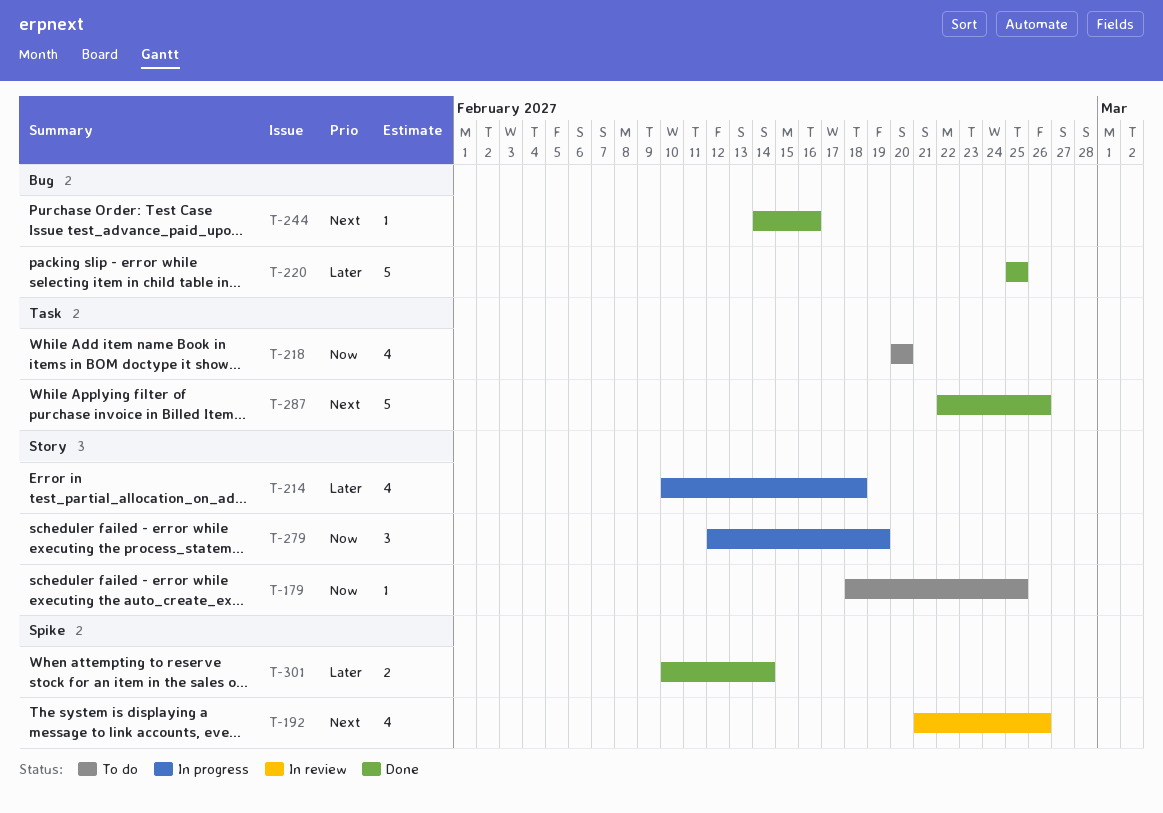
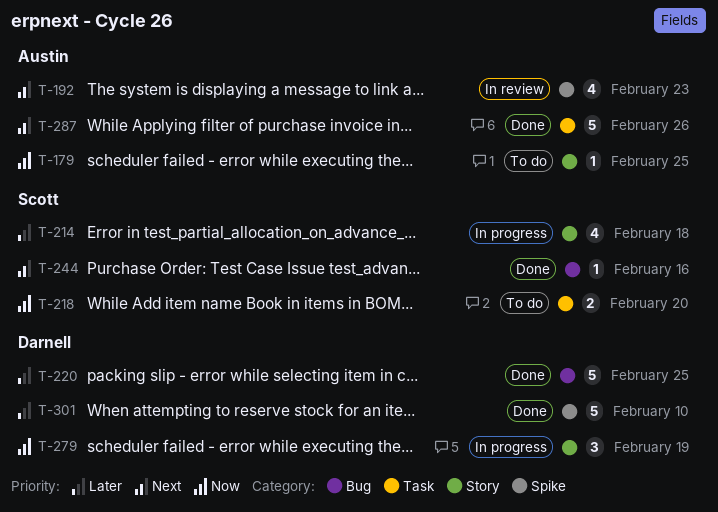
T-192, due: Feb 26 -> Feb 23
T-218, estimate: 4 -> 2
T-301, estimate: 2 -> 5
T-301, due: Feb 14 -> Feb 10

